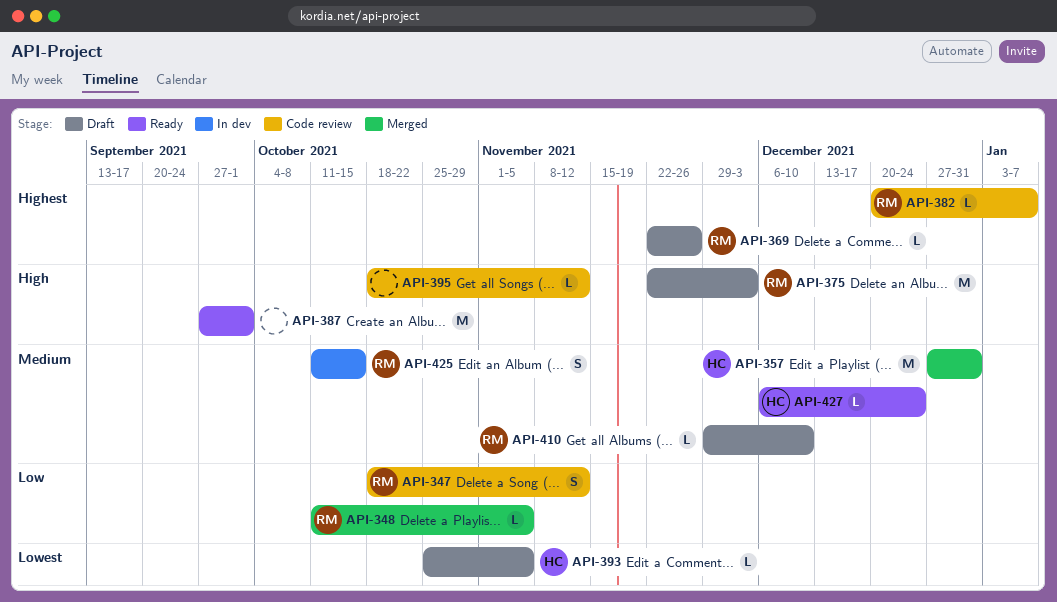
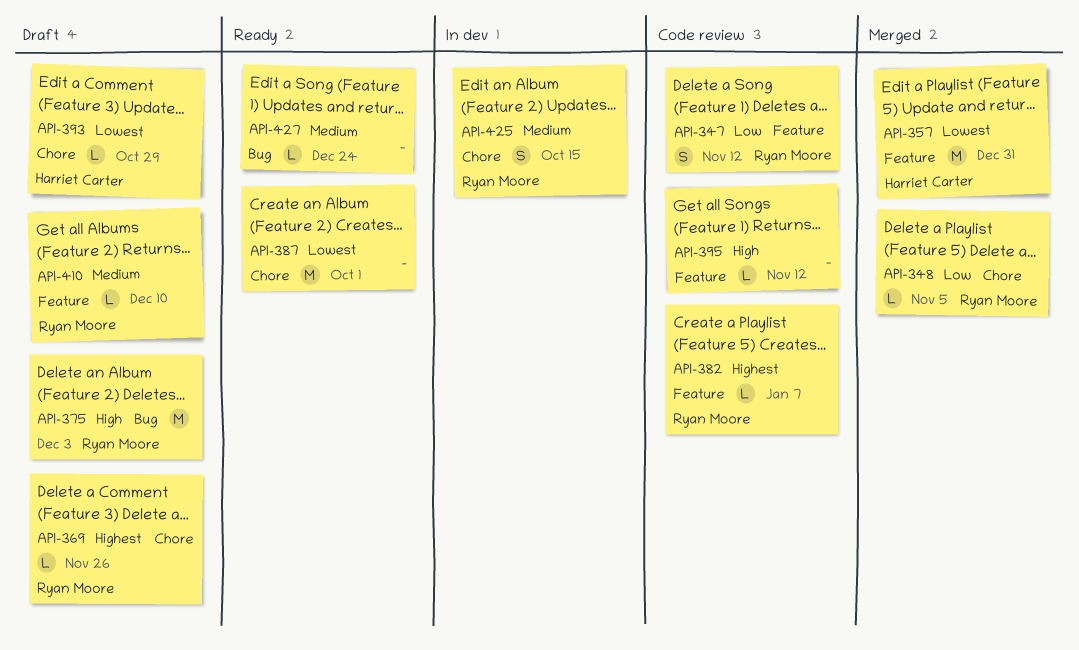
API-357, priority: Medium -> Lowest
API-387, priority: High -> Lowest
API-393, due: Nov 5 -> Oct 29
API-427, owner: Harriet Carter -> none

